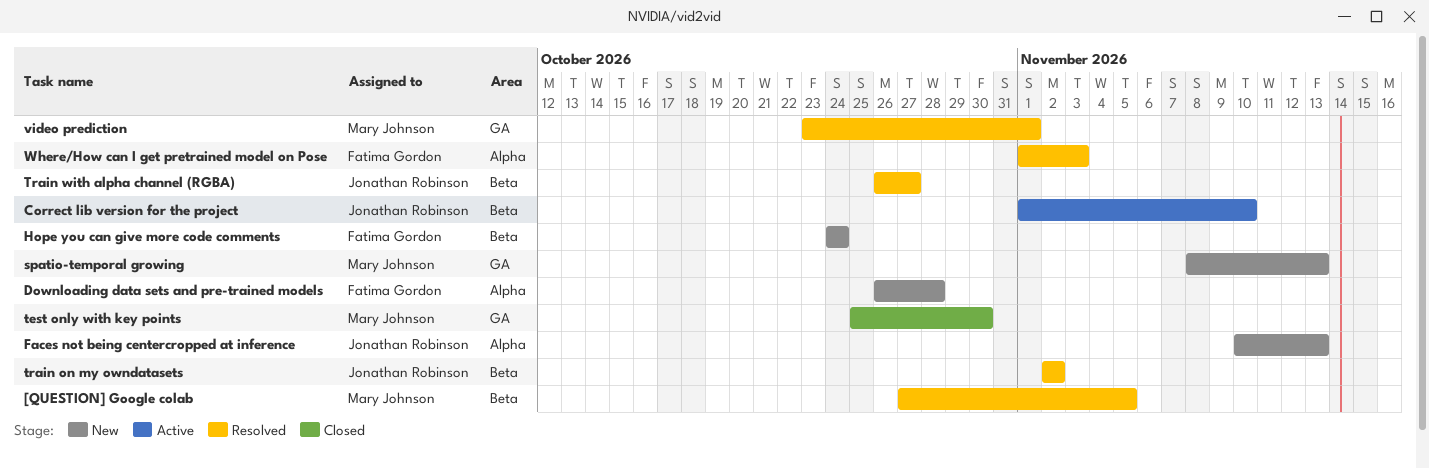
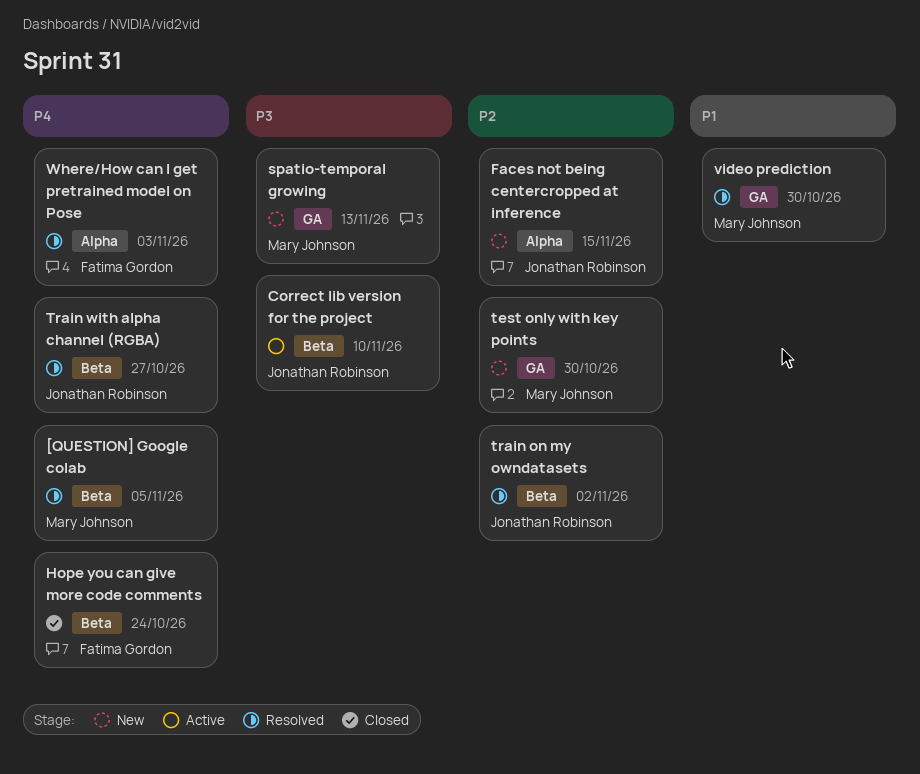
Downloading data sets and pre-trained models: present -> none
Faces not being centercropped at inference, due: Nov 13 -> Nov 15
Hope you can give more code comments, status: New -> Closed
test only with key points, status: Closed -> New
video prediction, due: Nov 1 -> Oct 30

